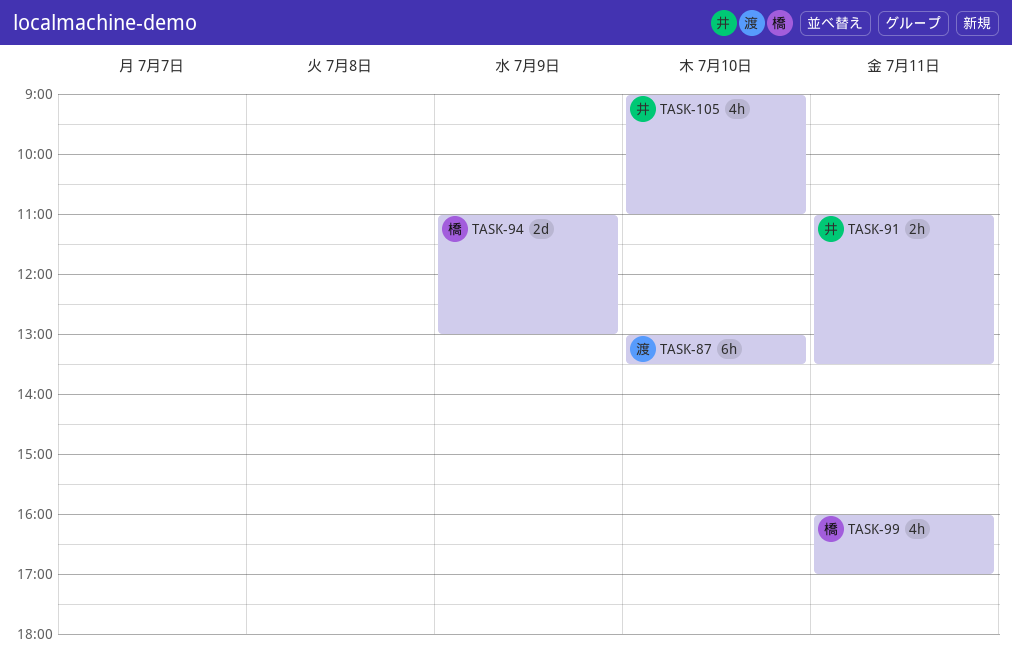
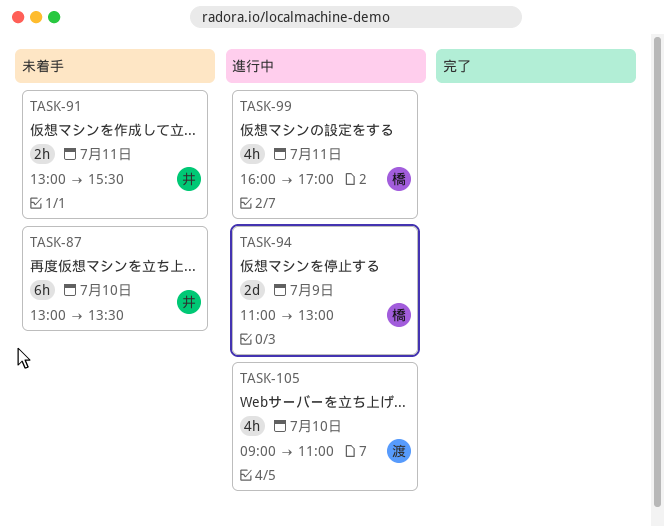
TASK-87, owner: 渡 -> 井
TASK-91, begins: 11:00 -> 13:00
TASK-91, ends: 13:30 -> 15:30
TASK-105, owner: 井 -> 渡

